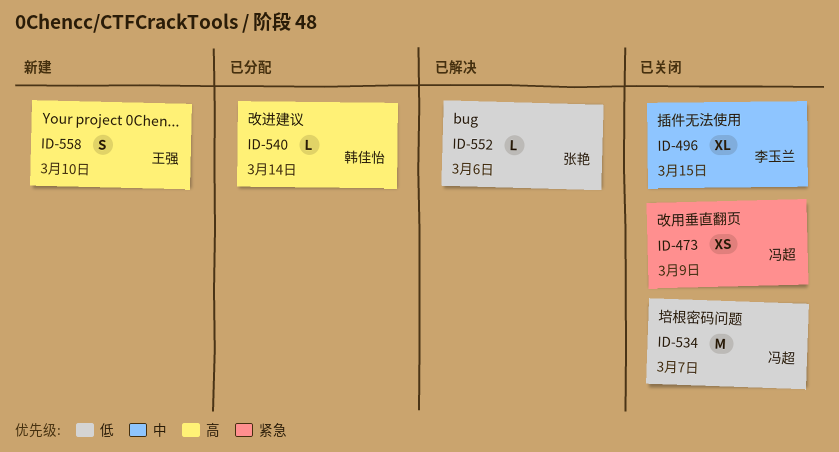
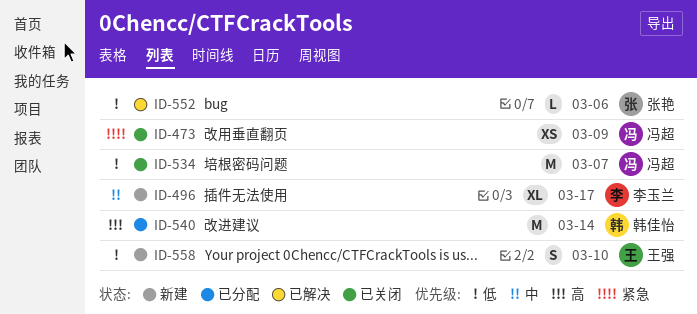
ID-496, status: 已关闭 -> 新建
ID-496, due: Mar 15 -> Mar 17
ID-540, estimate: L -> M
ID-558, priority: 高 -> 低

